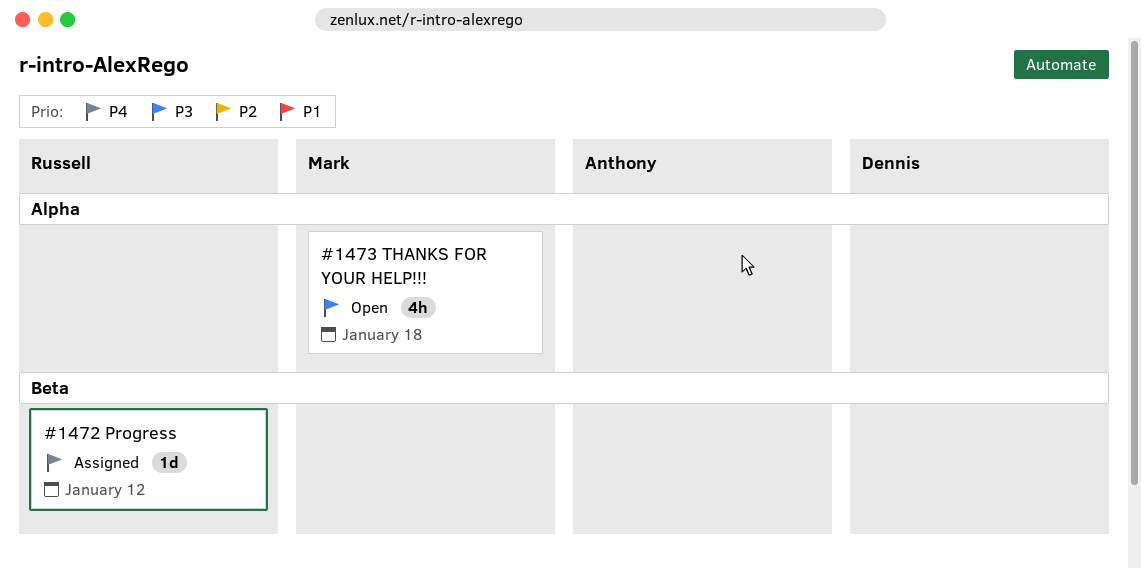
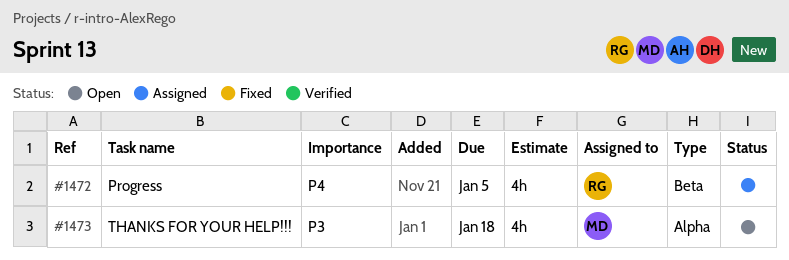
#1472, estimate: 1d -> 4h
#1472, due: Jan 12 -> Jan 5

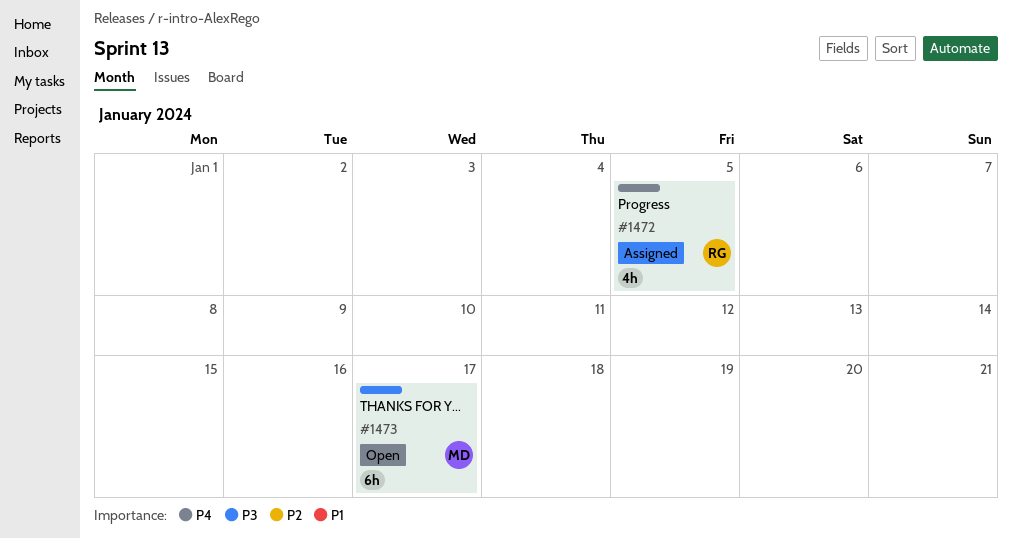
#1473, estimate: 4h -> 6h
#1473, due: Jan 18 -> Jan 17

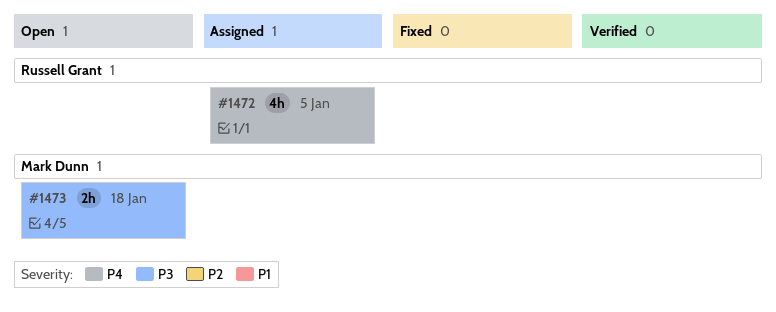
#1473, estimate: 6h -> 2h
#1473, due: Jan 17 -> Jan 18

